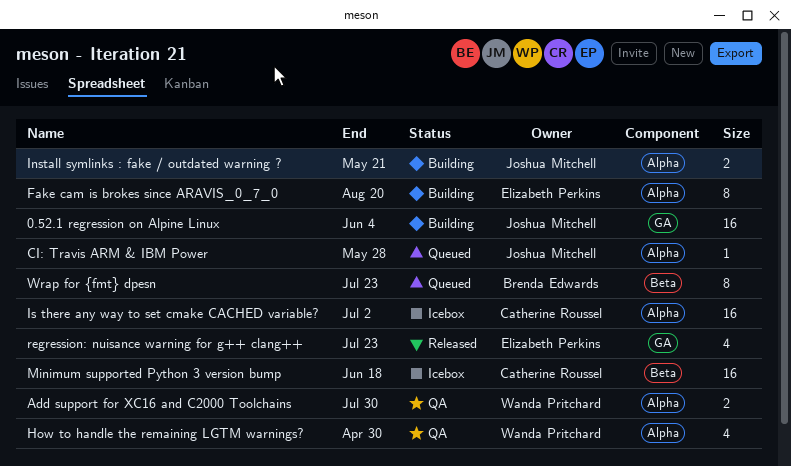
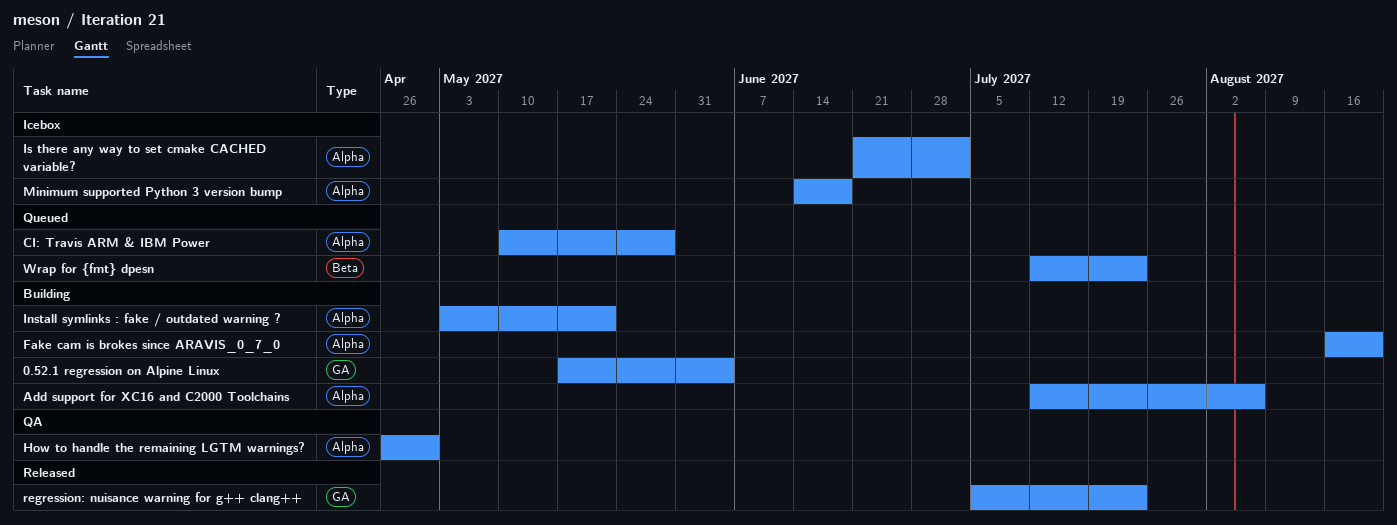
Add support for XC16 and C2000 Toolchains, status: QA -> Building
Add support for XC16 and C2000 Toolchains, due: Jul 30 -> Aug 6
Minimum supported Python 3 version bump, label: Beta -> Alpha

